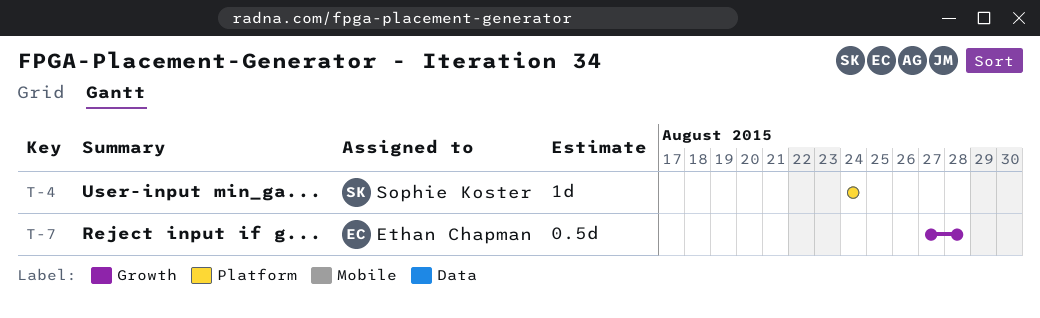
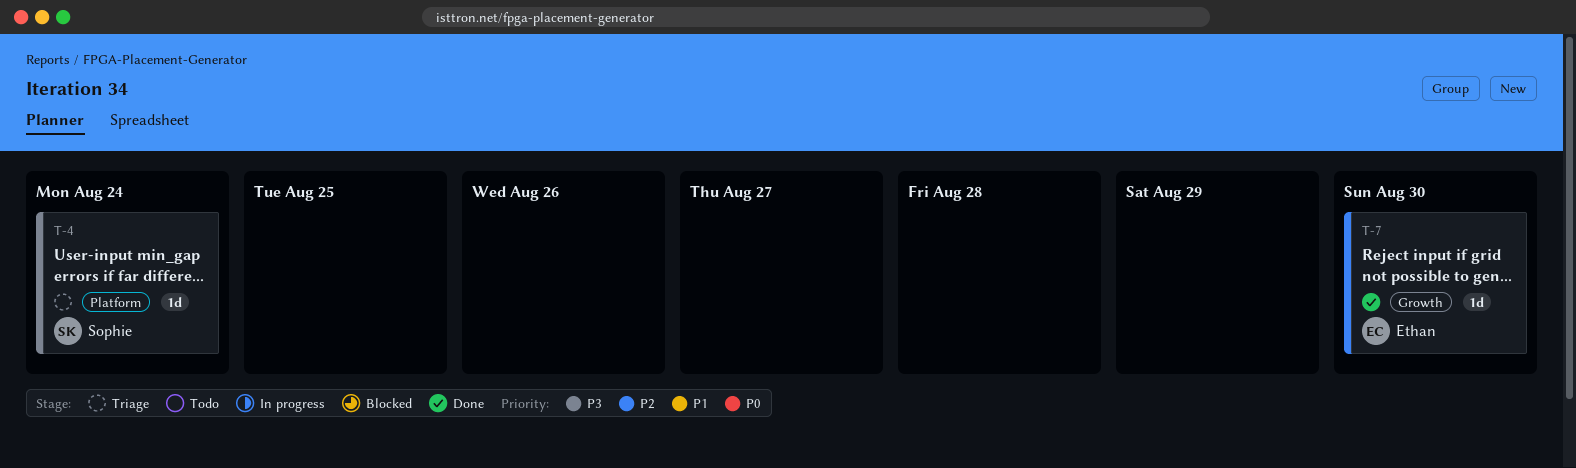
T-7, estimate: 0.5d -> 1d
T-7, due: Aug 28 -> Aug 30

